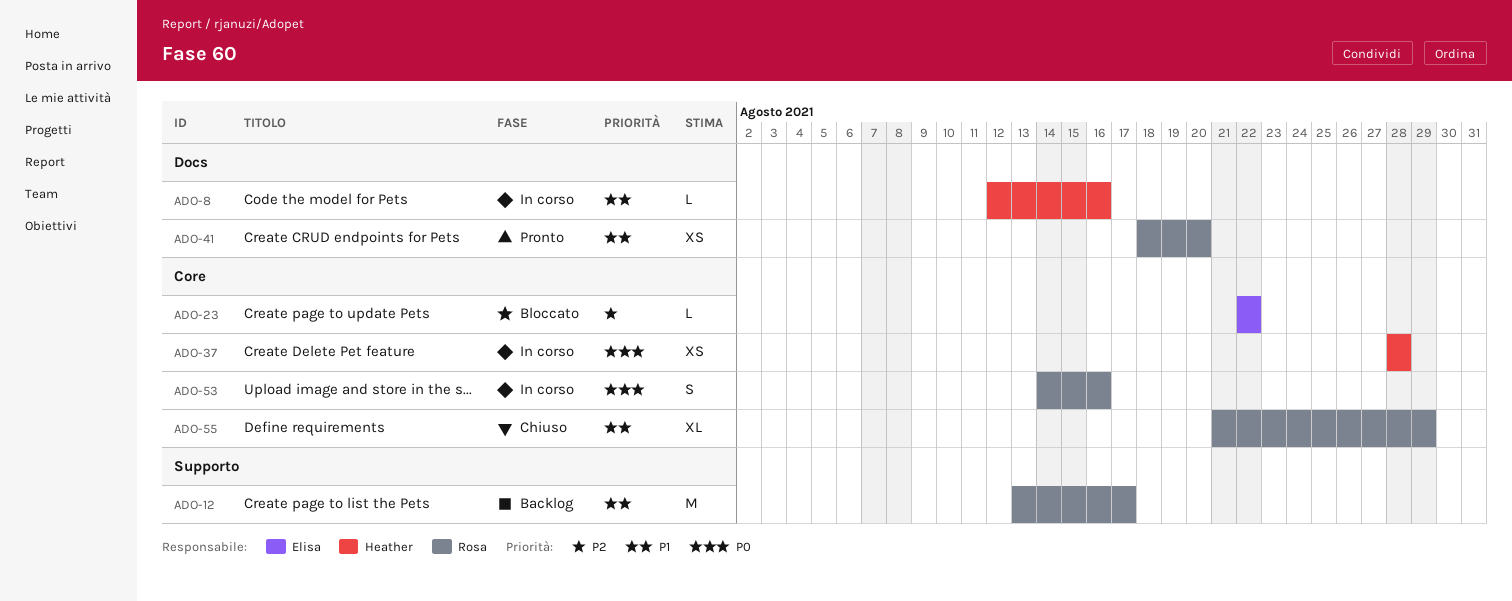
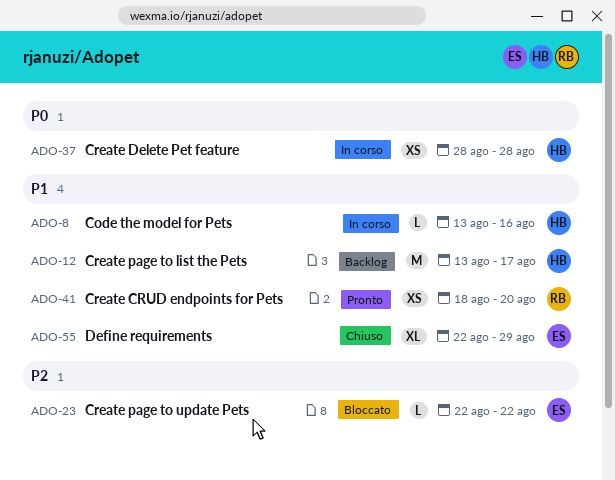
ADO-8, start: Aug 12 -> Aug 13
ADO-12, owner: Rosa -> Heather
ADO-53: present -> none
ADO-55, owner: Rosa -> Elisa
ADO-55, start: Aug 21 -> Aug 22

